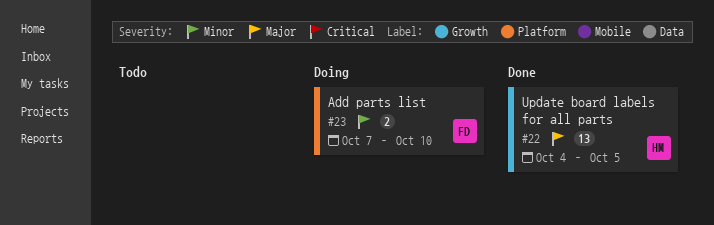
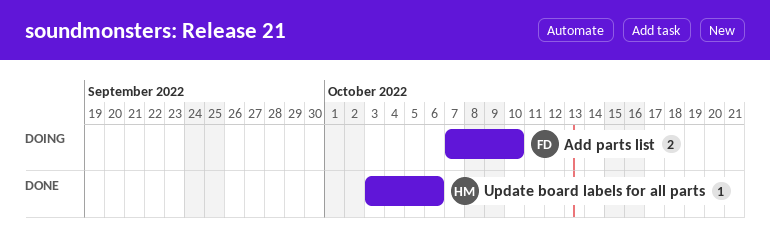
Update board labels for all parts, estimate: 13 -> 1
Update board labels for all parts, start: Oct 4 -> Oct 3
Update board labels for all parts, due: Oct 5 -> Oct 6

